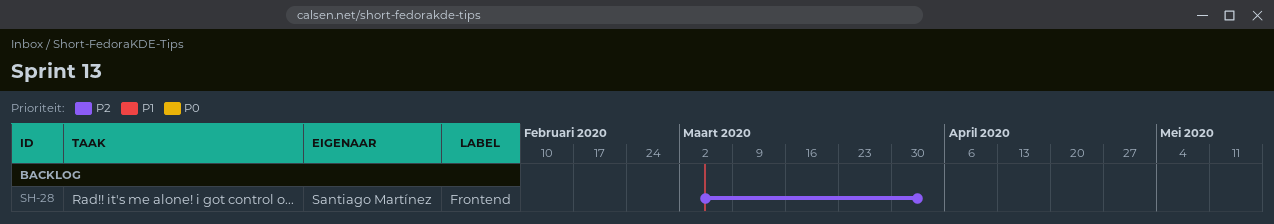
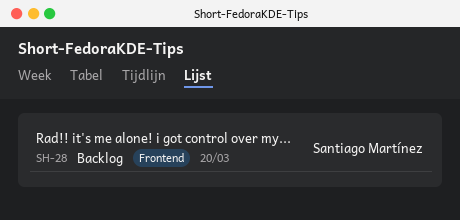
SH-28, due: Apr 3 -> Mar 20

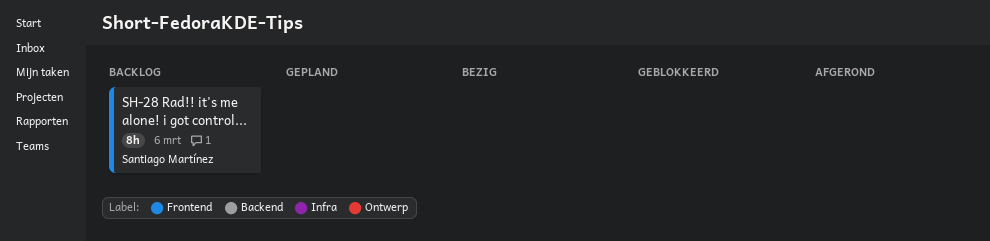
SH-28, due: Mar 20 -> Mar 6

